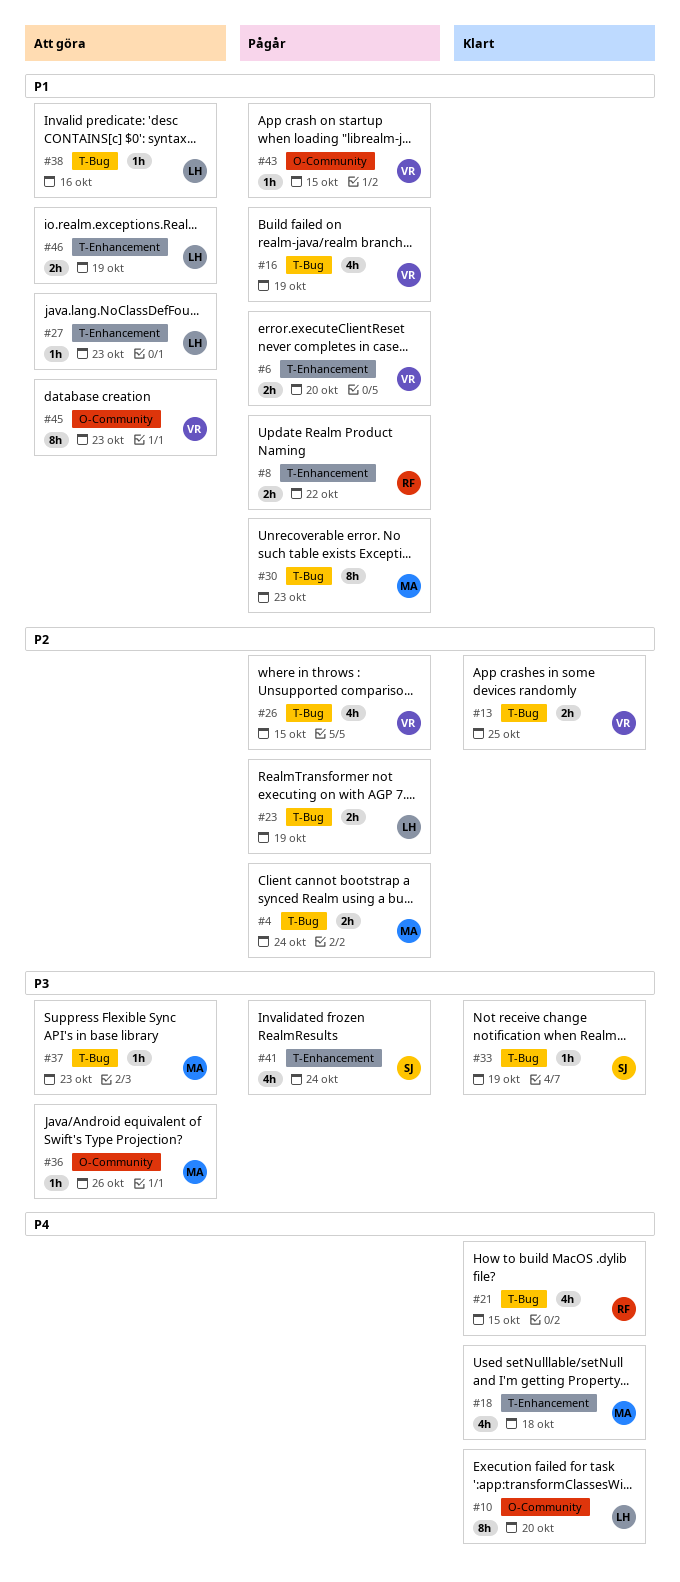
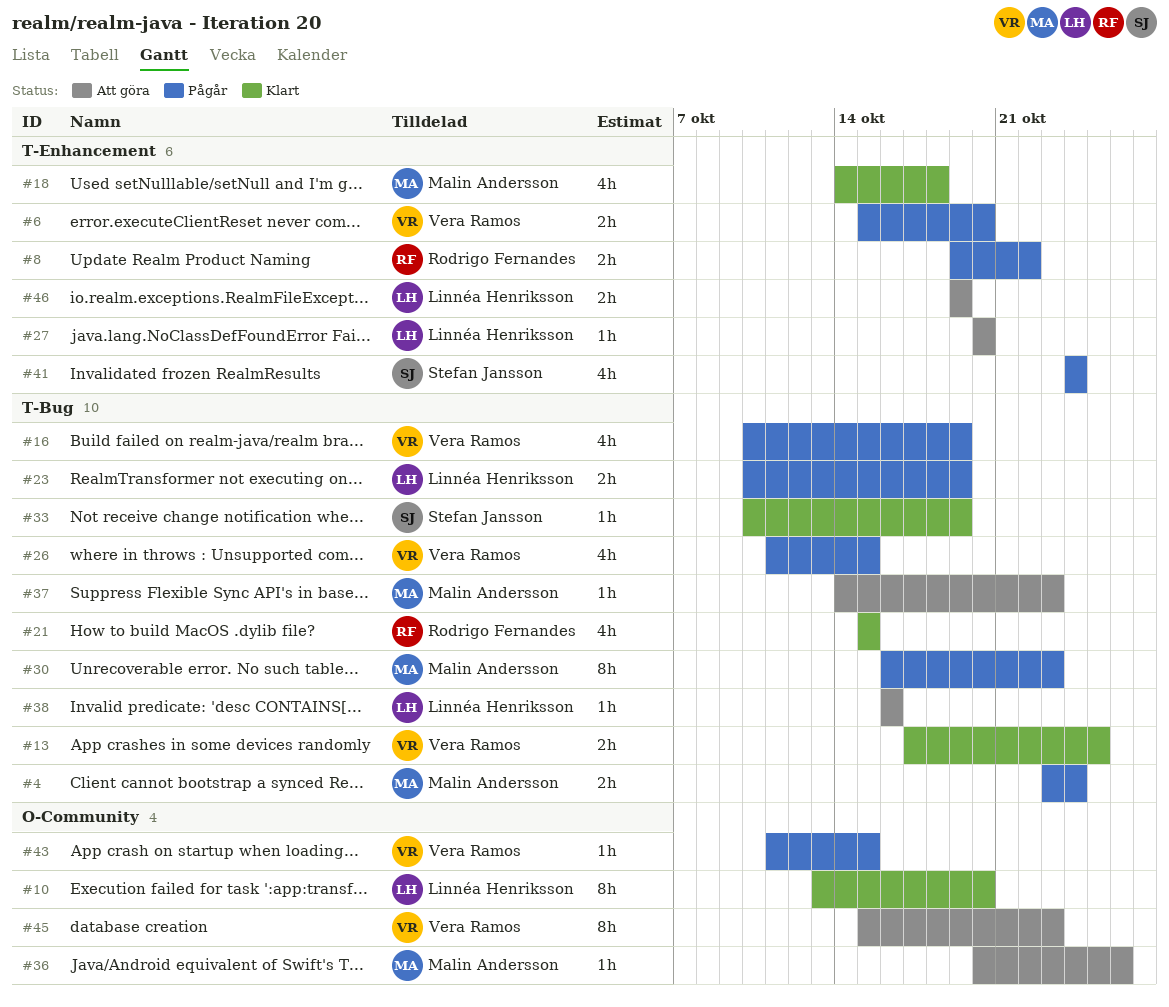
#27, due: Oct 23 -> Oct 20

